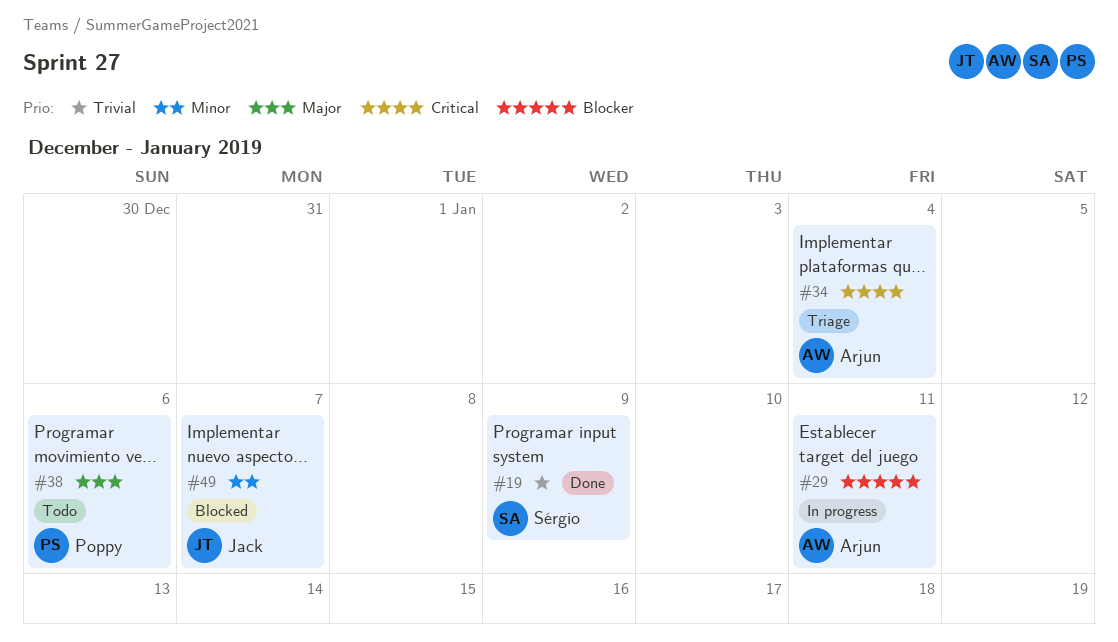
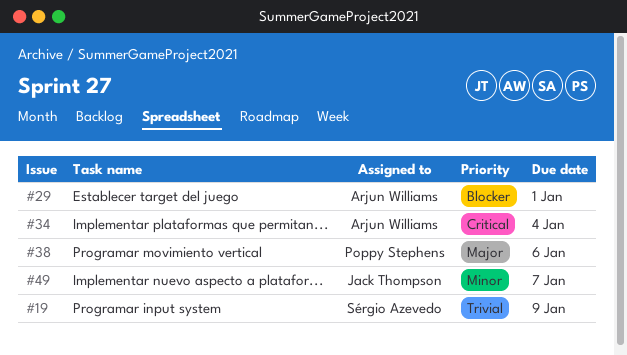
#29, due: Jan 11 -> Jan 1

